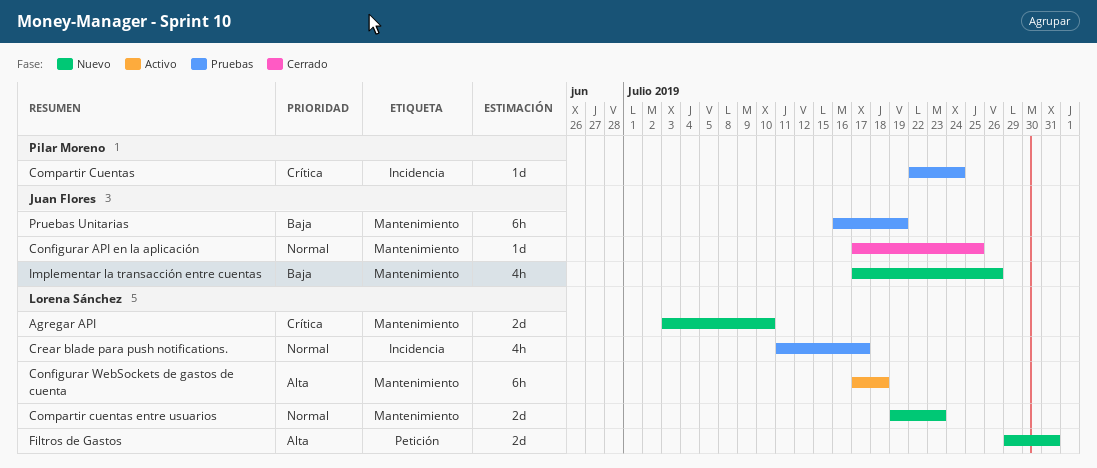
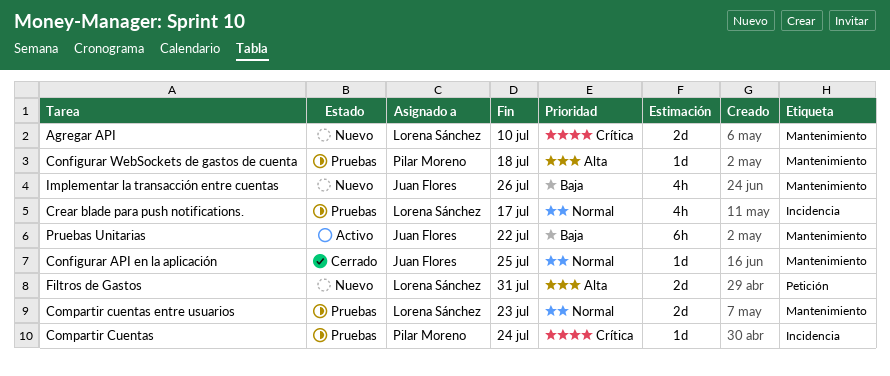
Compartir cuentas entre usuarios, status: Nuevo -> Pruebas
Configurar WebSockets de gastos de cuenta, status: Activo -> Pruebas
Configurar WebSockets de gastos de cuenta, owner: Lorena Sánchez -> Pilar Moreno
Configurar WebSockets de gastos de cuenta, estimate: 6h -> 1d
Pruebas Unitarias, status: Pruebas -> Activo
Pruebas Unitarias, due: Jul 19 -> Jul 22

